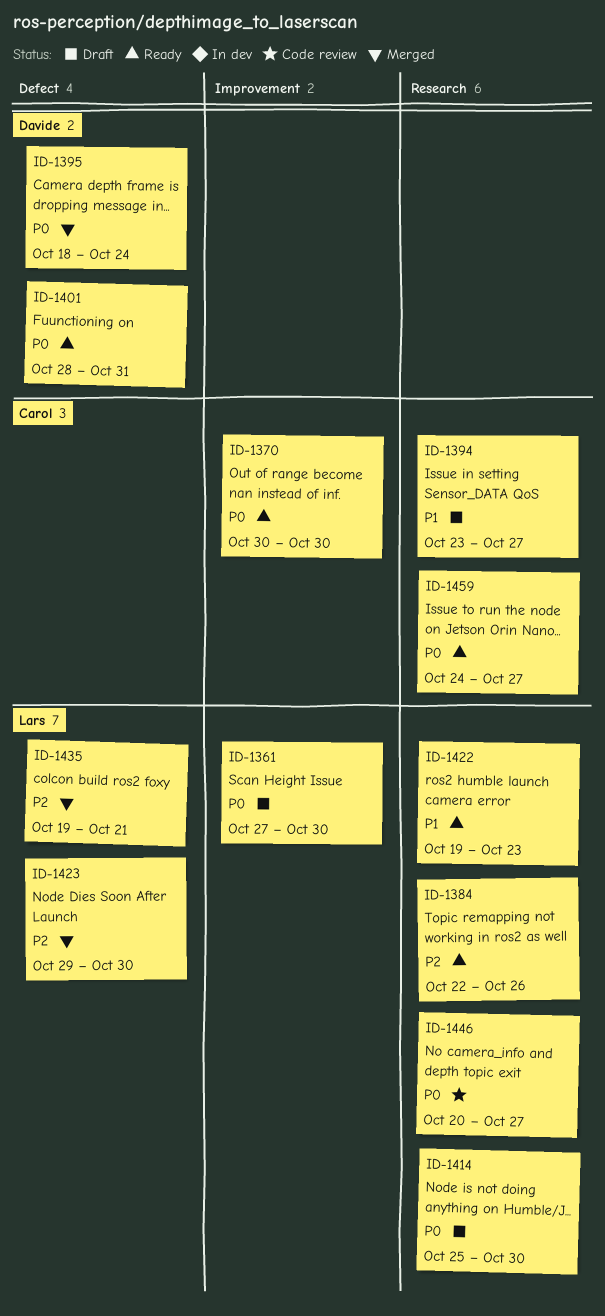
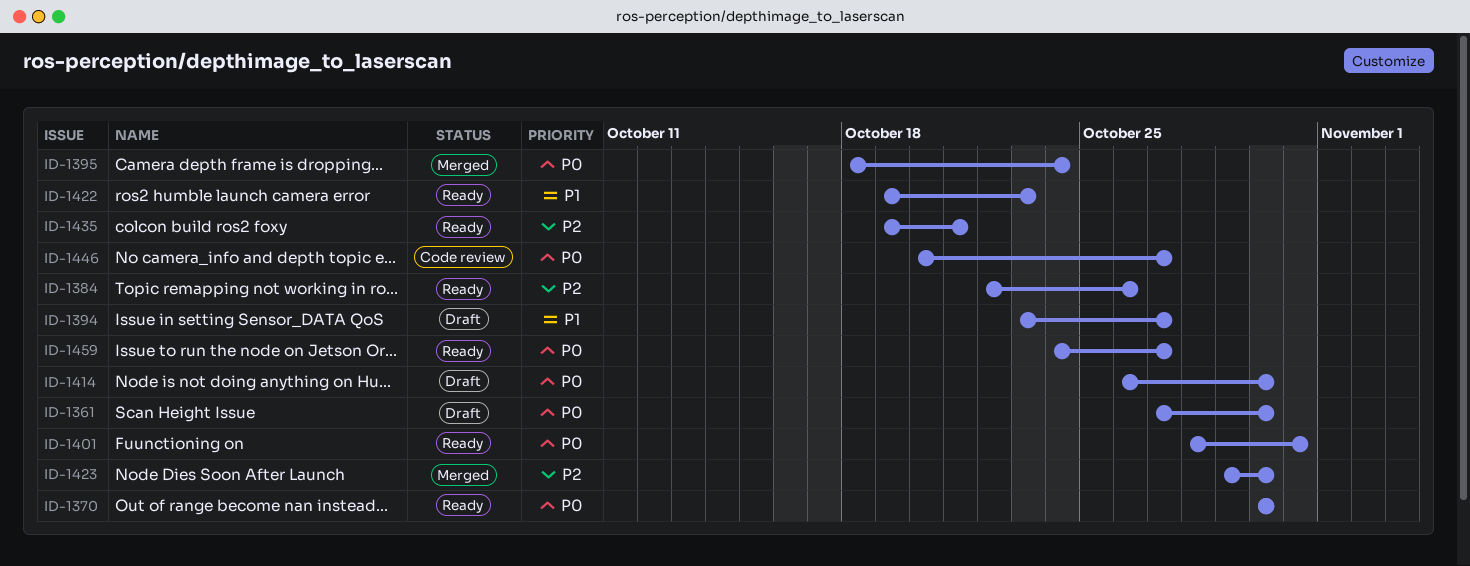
ID-1414, start: Oct 25 -> Oct 26
ID-1435, status: Merged -> Ready

